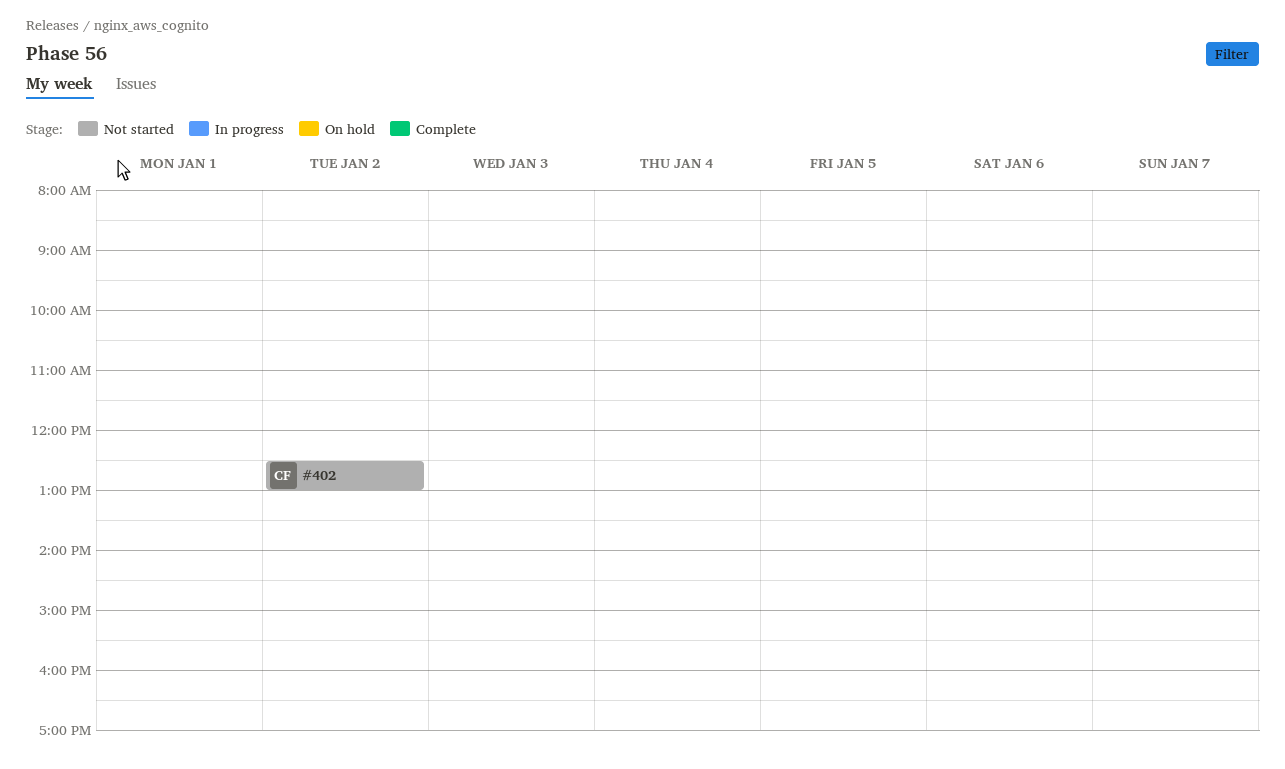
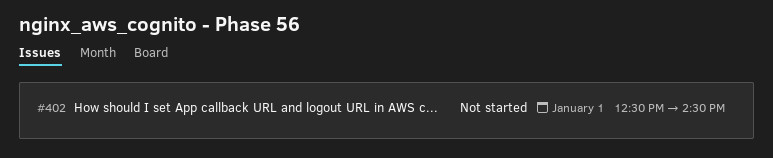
#402, day: Jan 2 -> Jan 1
#402, ends: 13:00 -> 14:30

